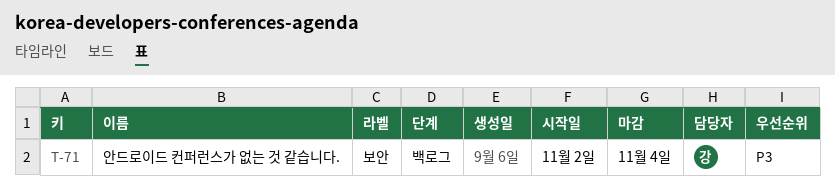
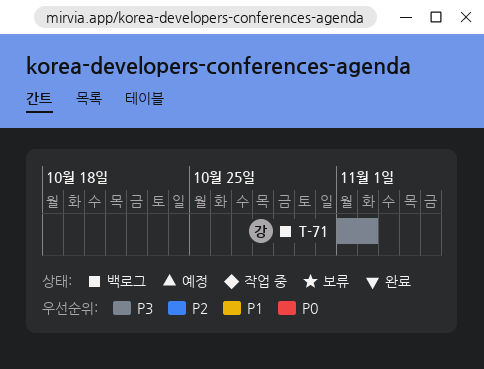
T-71, start: Nov 2 -> Nov 1
T-71, due: Nov 4 -> Nov 2

